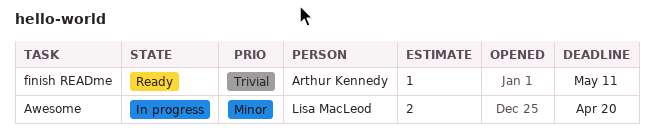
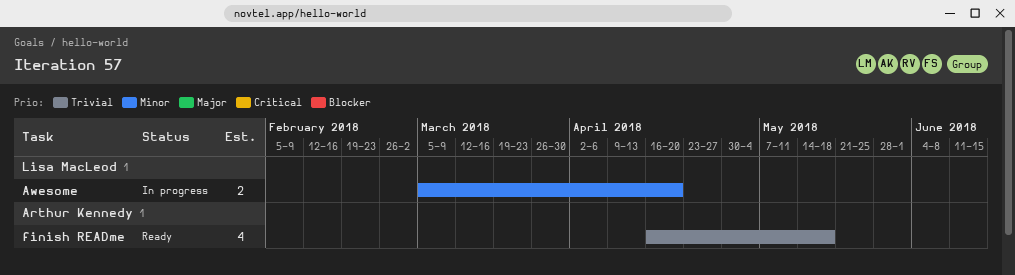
finish READme, estimate: 1 -> 4
finish READme, due: May 11 -> May 18

